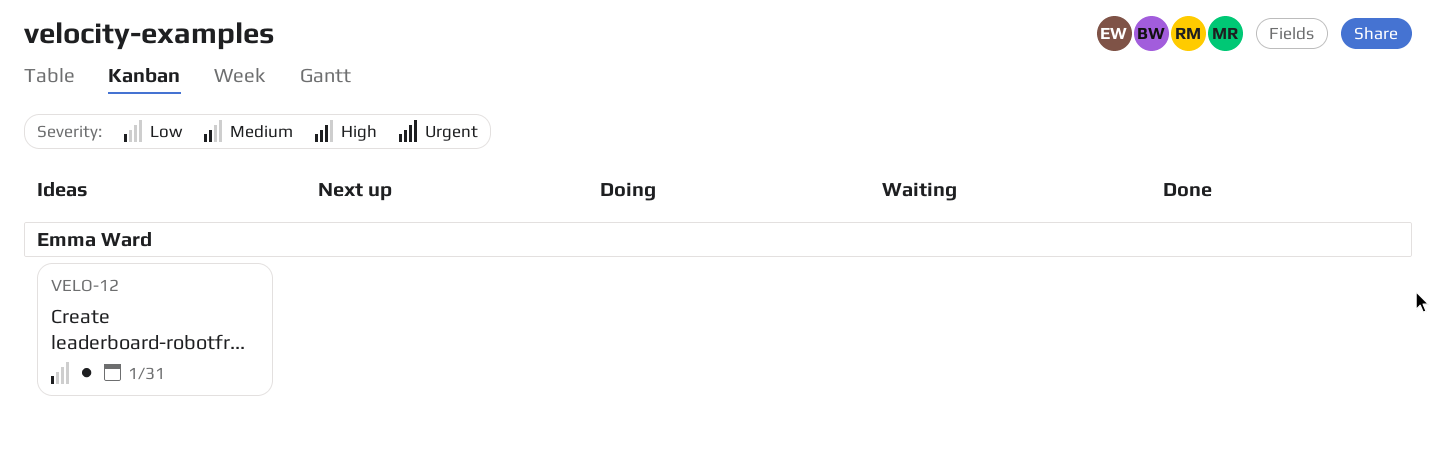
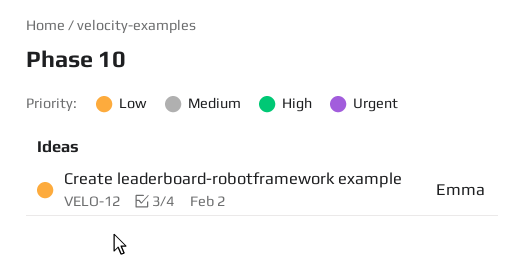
VELO-12, due: Jan 31 -> Feb 2

